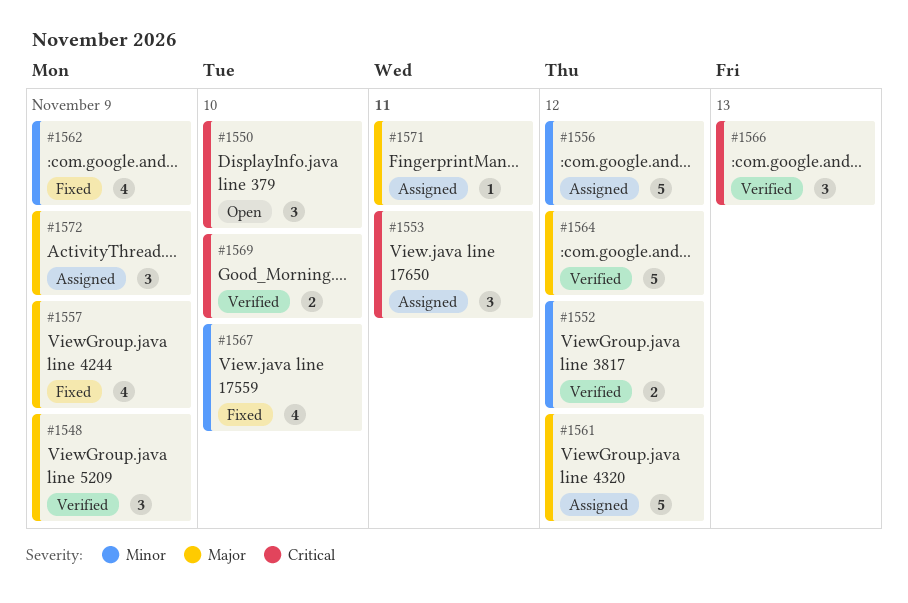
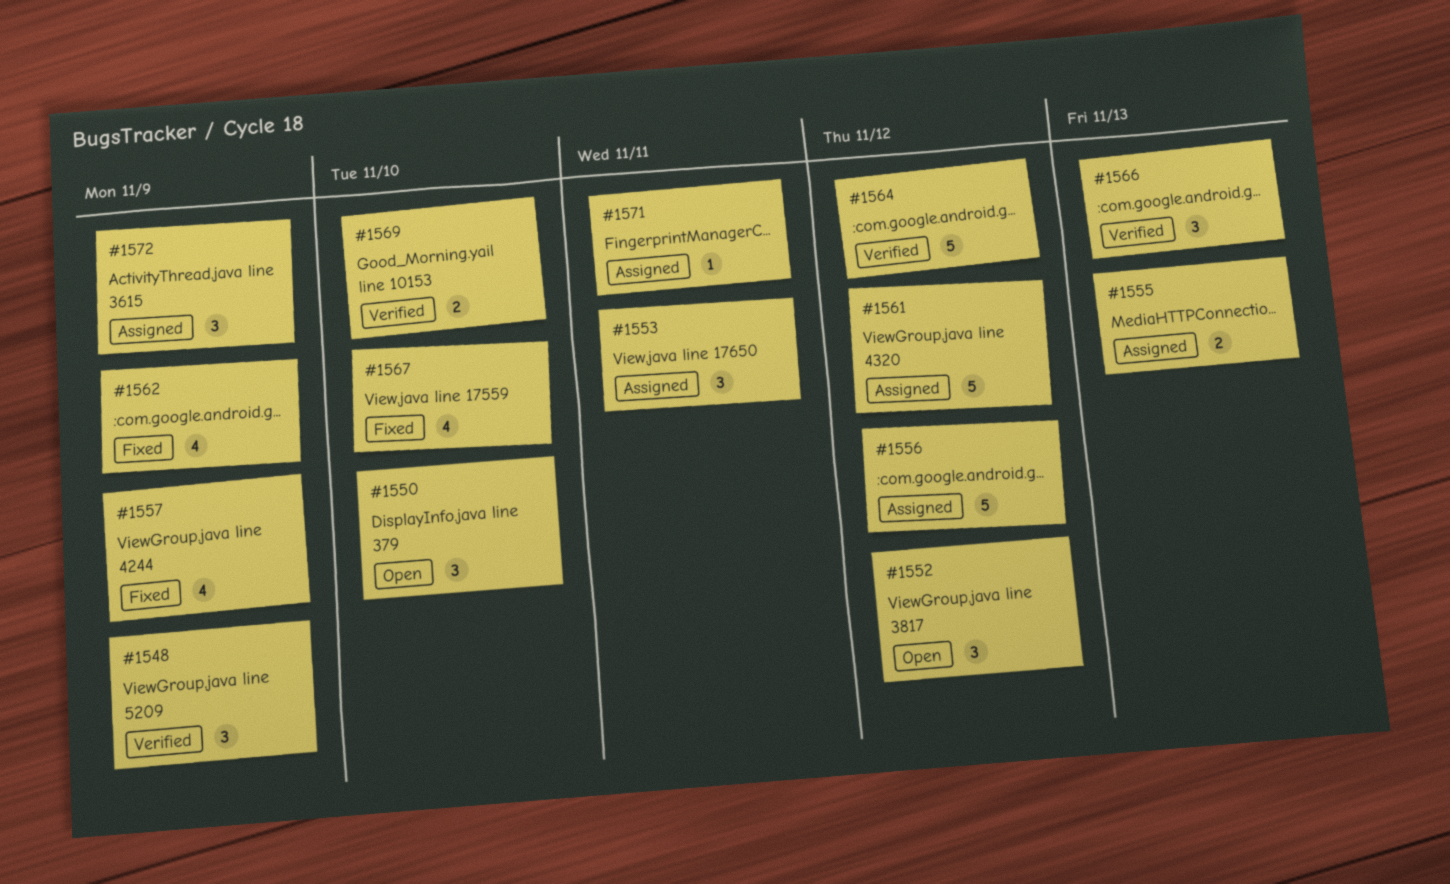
#1552, status: Verified -> Open
#1552, estimate: 2 -> 3
#1555: none -> present

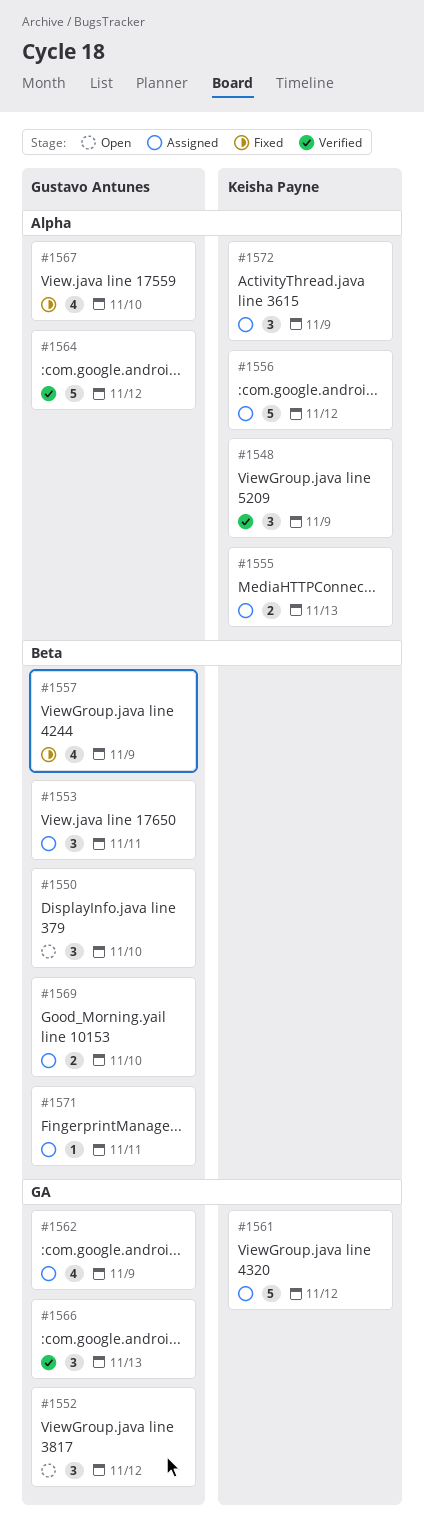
#1562, status: Fixed -> Assigned
#1569, status: Verified -> Assigned

